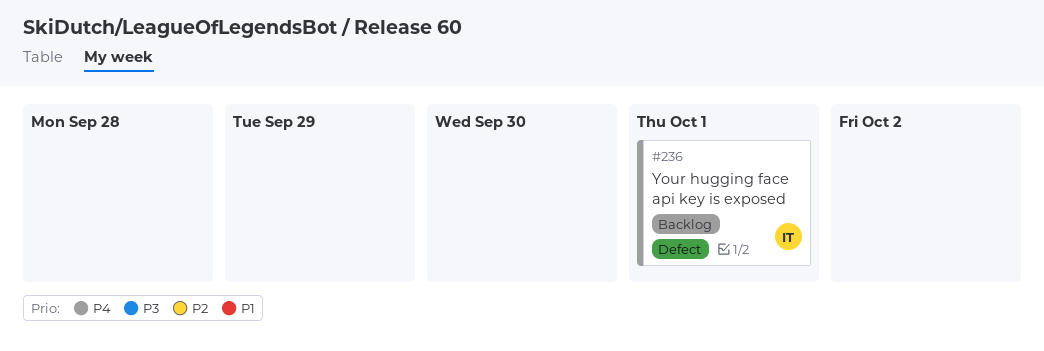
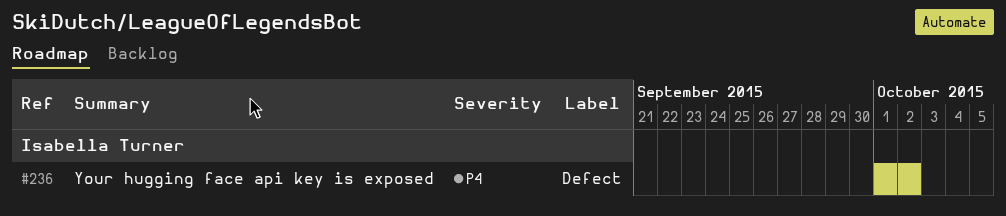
#236, due: Oct 1 -> Oct 2

